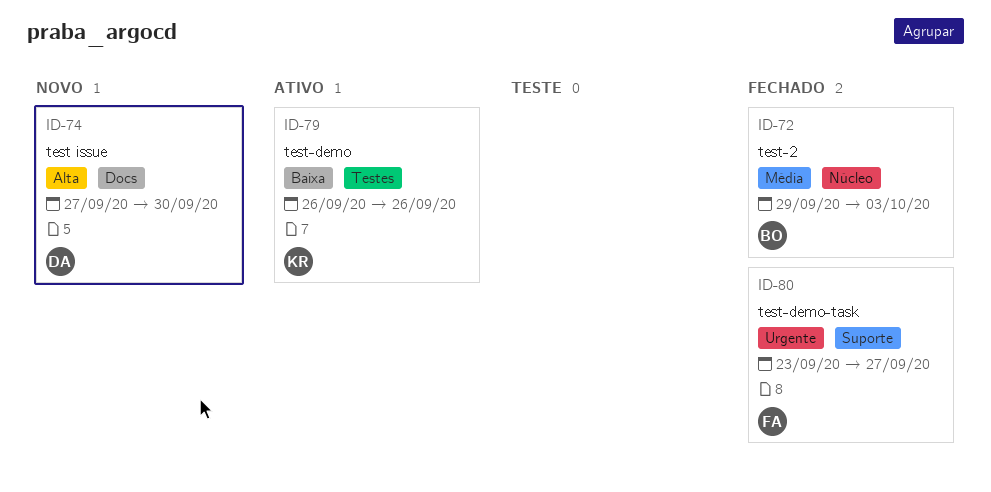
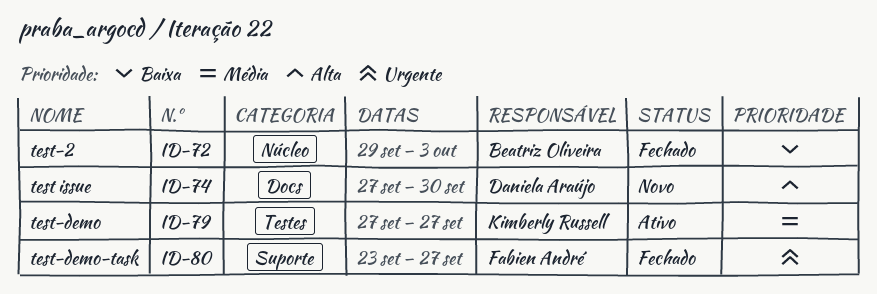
ID-72, priority: Média -> Baixa
ID-79, priority: Baixa -> Média
ID-79, start: Sep 26 -> Sep 27
ID-79, due: Sep 26 -> Sep 27

